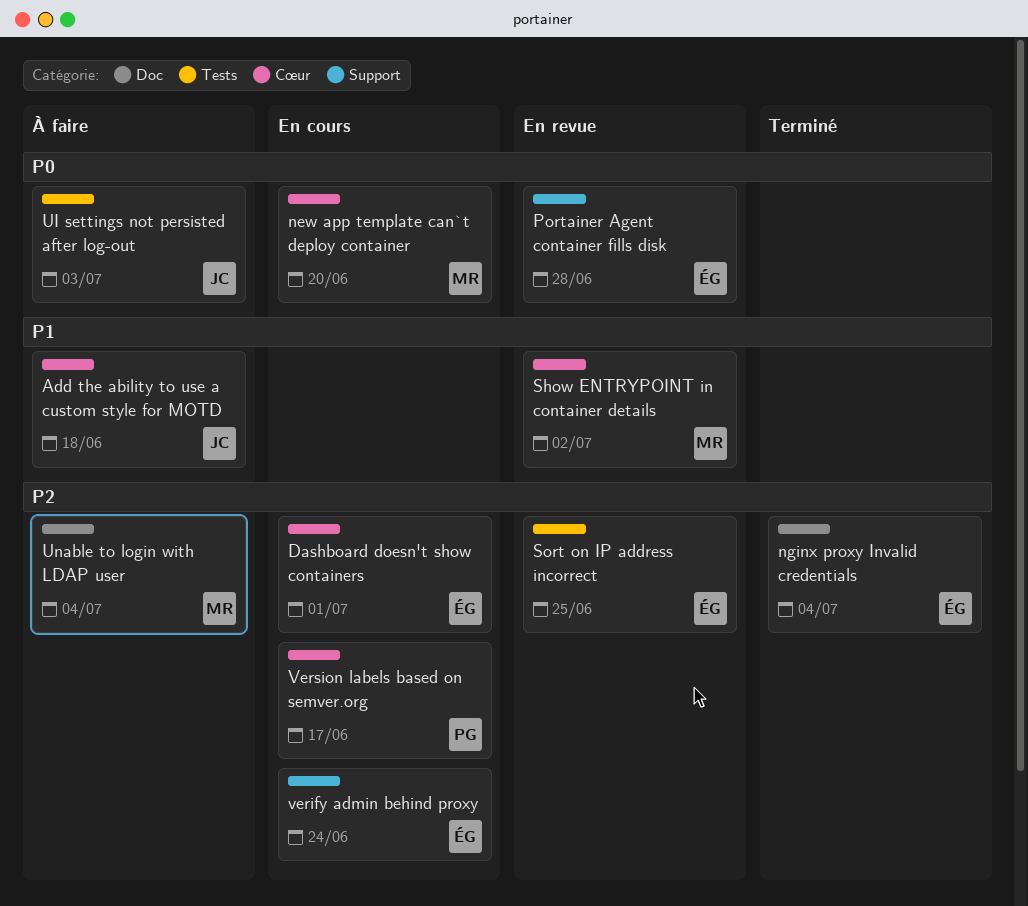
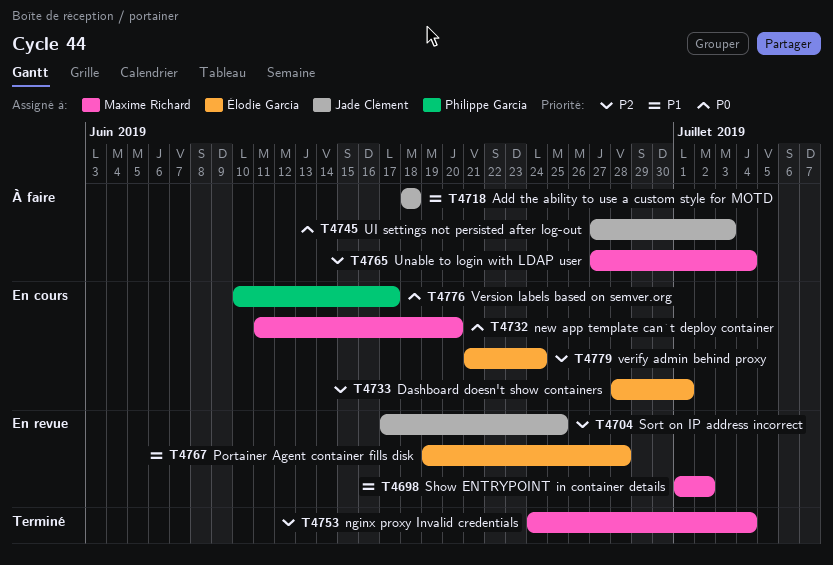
nginx proxy Invalid credentials, owner: Élodie Garcia -> Maxime Richard
Portainer Agent container fills disk, priority: P0 -> P1
Sort on IP address incorrect, owner: Élodie Garcia -> Jade Clément
Version labels based on semver.org, priority: P2 -> P0

